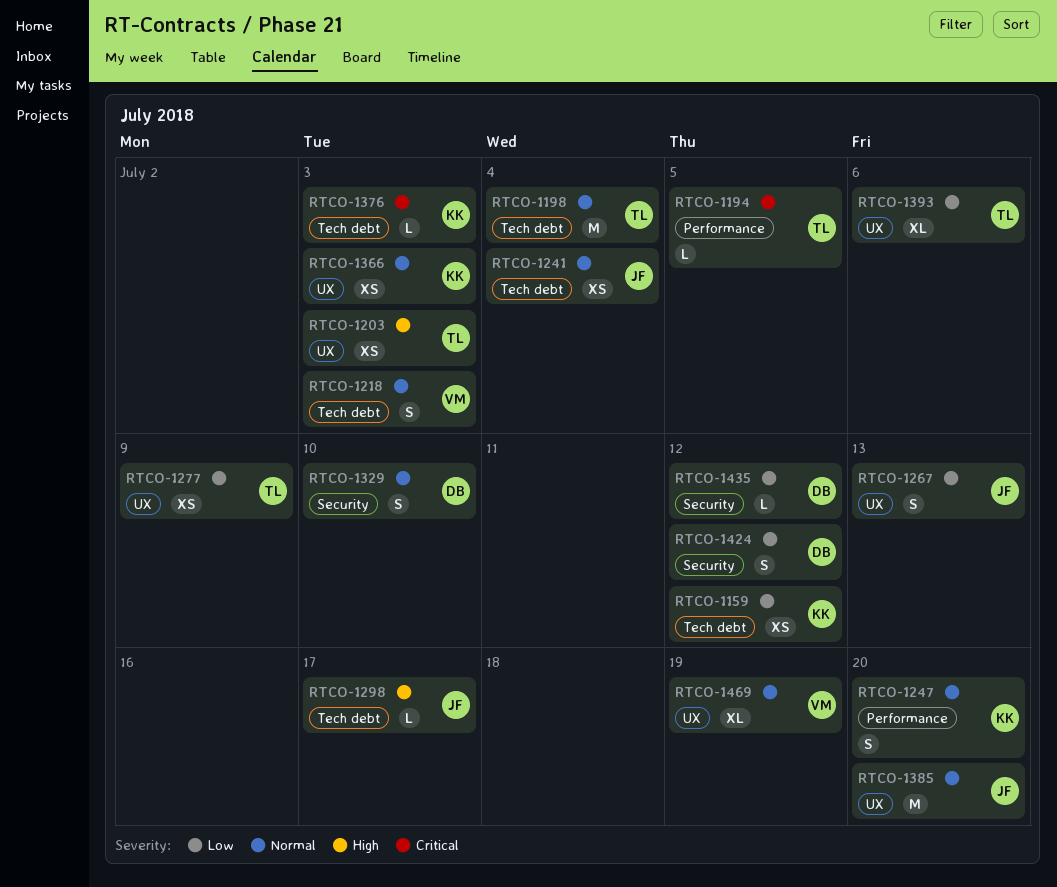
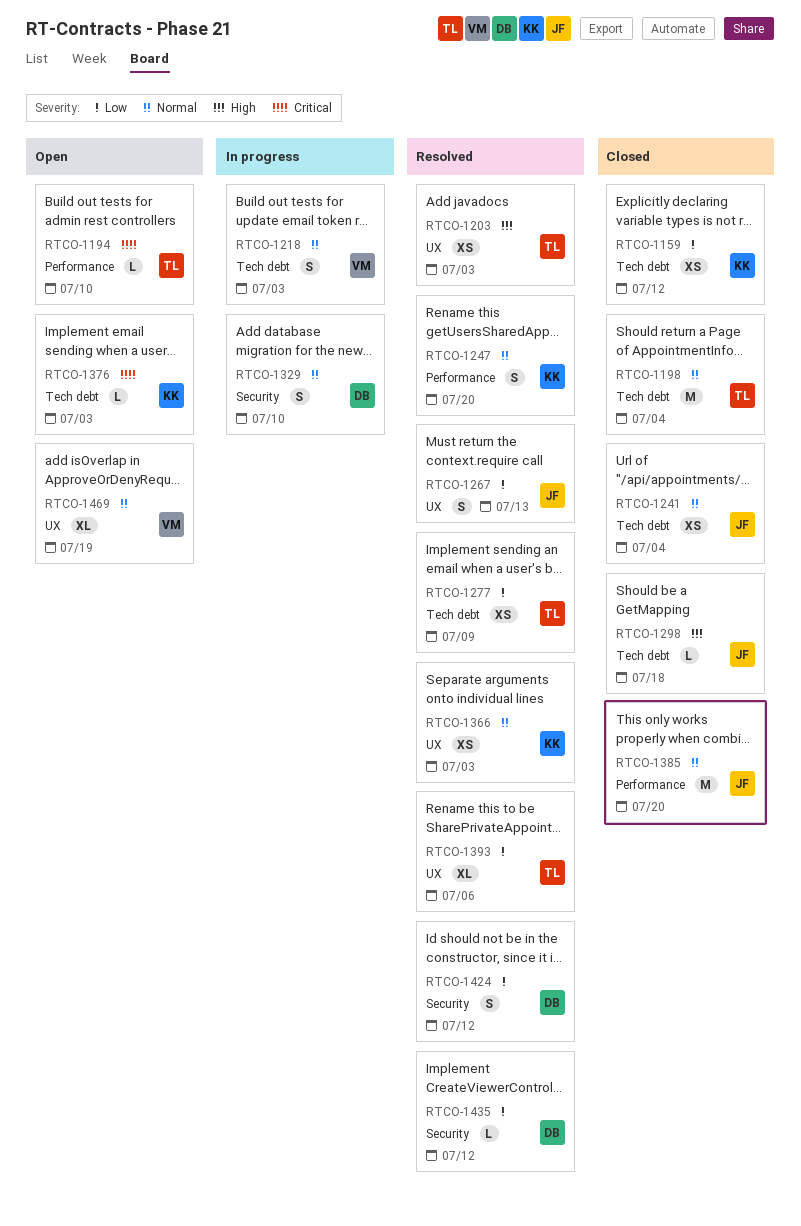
RTCO-1194, due: Jul 5 -> Jul 10
RTCO-1277, label: UX -> Tech debt
RTCO-1298, due: Jul 17 -> Jul 18
RTCO-1385, label: UX -> Performance

